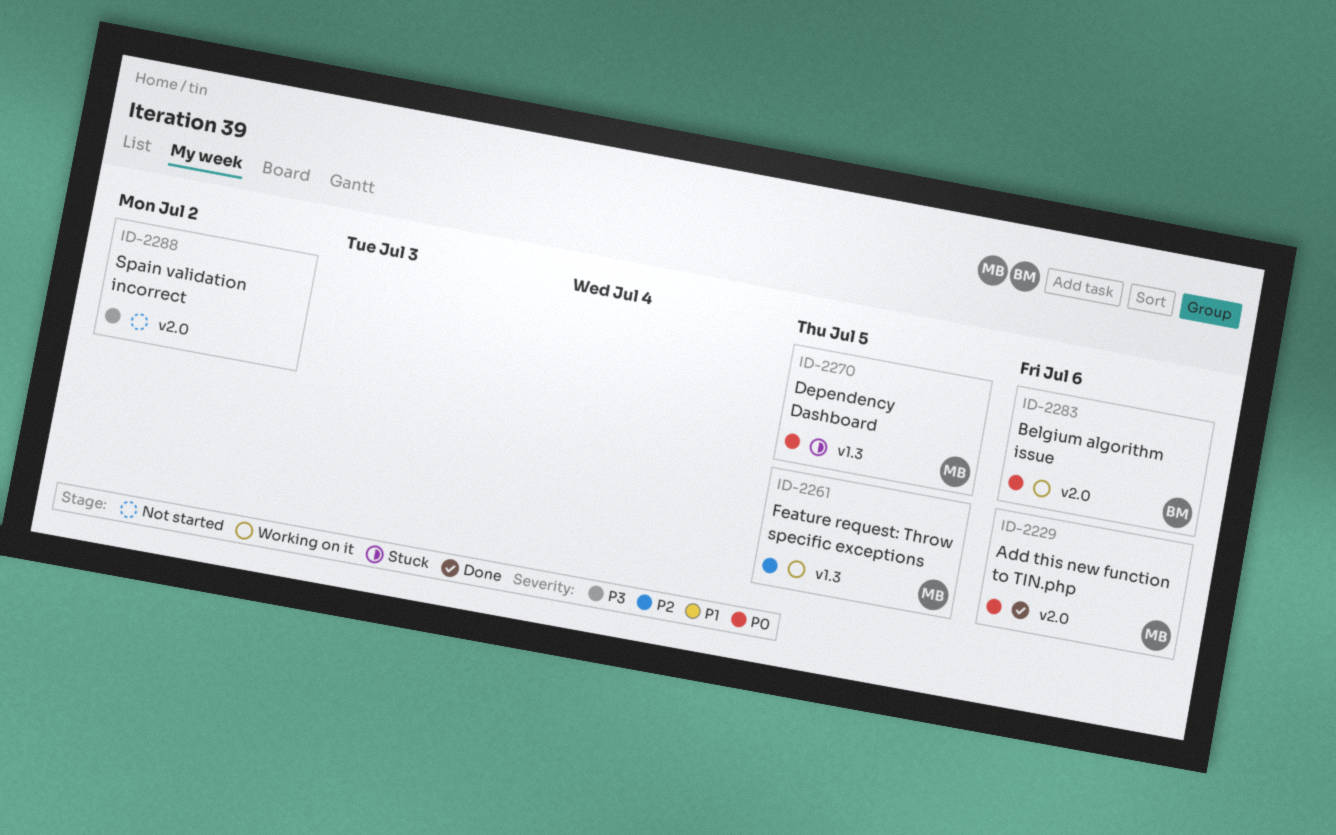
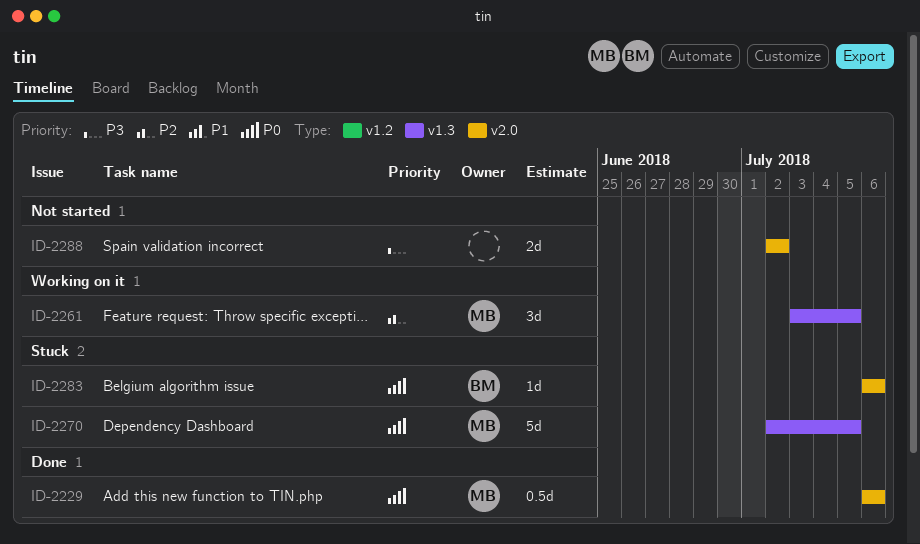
ID-2283, status: Working on it -> Stuck

